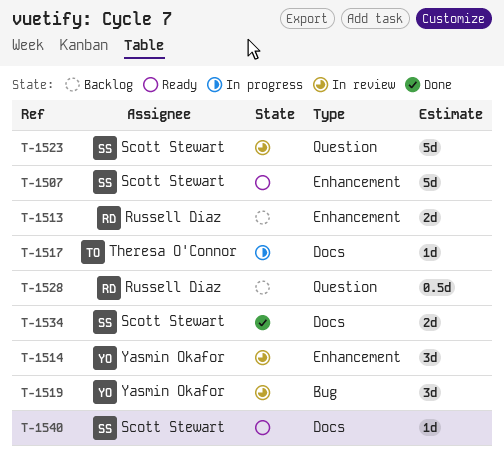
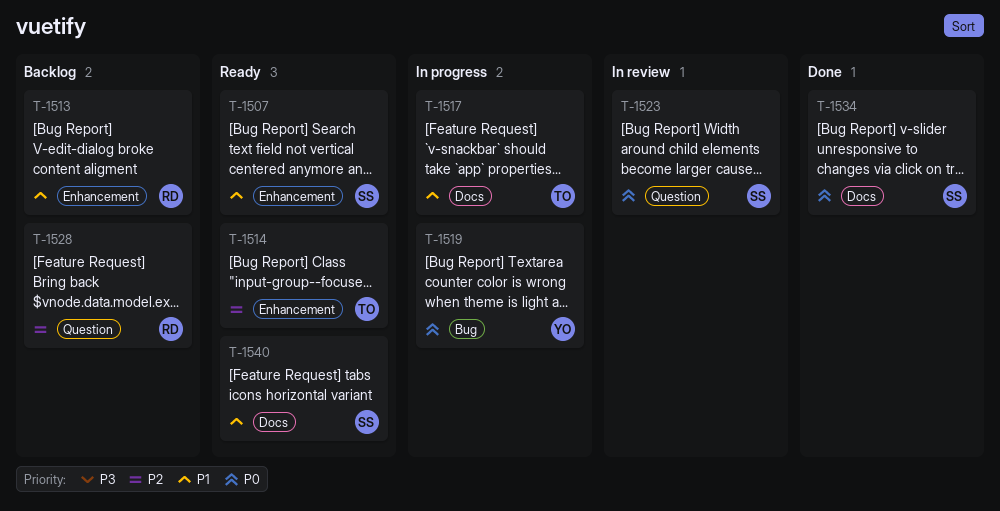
T-1514, status: In review -> Ready
T-1514, owner: Yasmin Okafor -> Theresa O'Connor
T-1519, status: In review -> In progress

